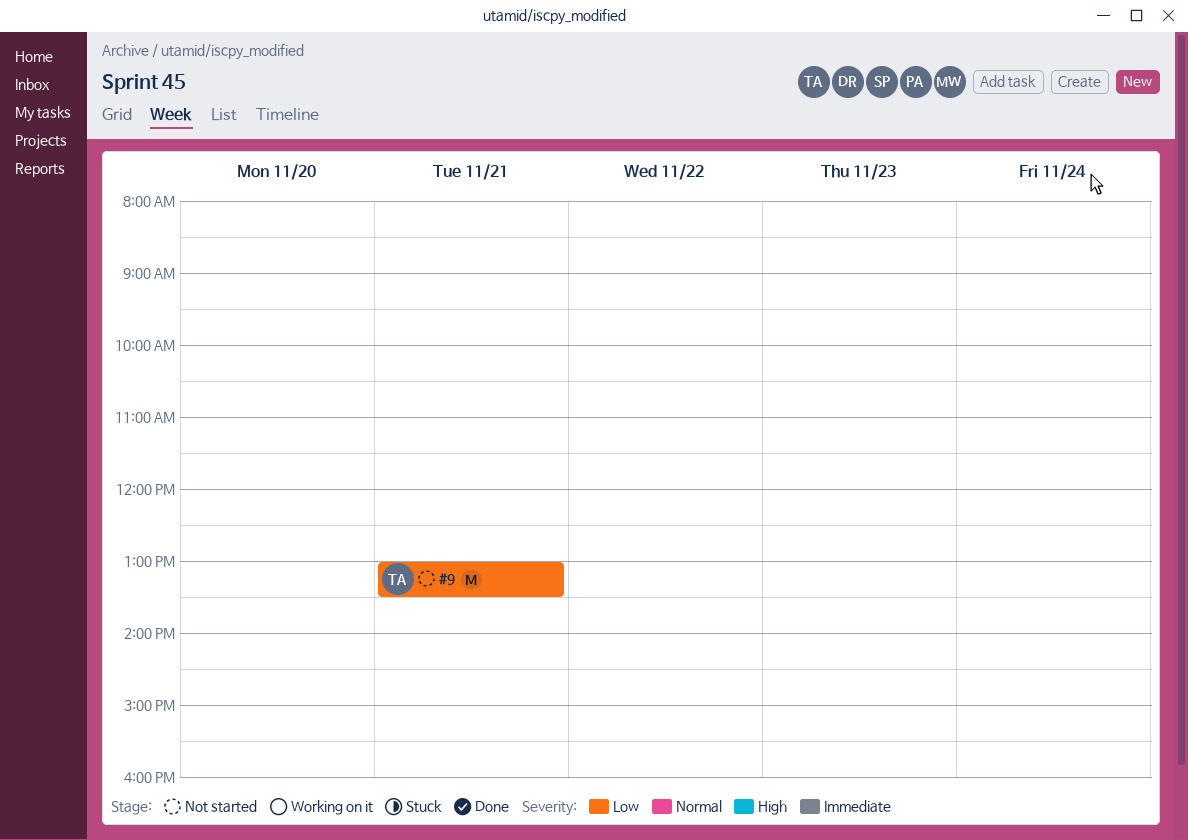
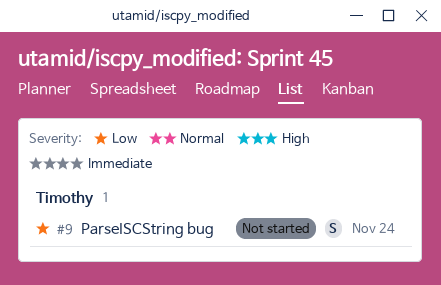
#9, estimate: M -> S
#9, day: Nov 21 -> Nov 24

